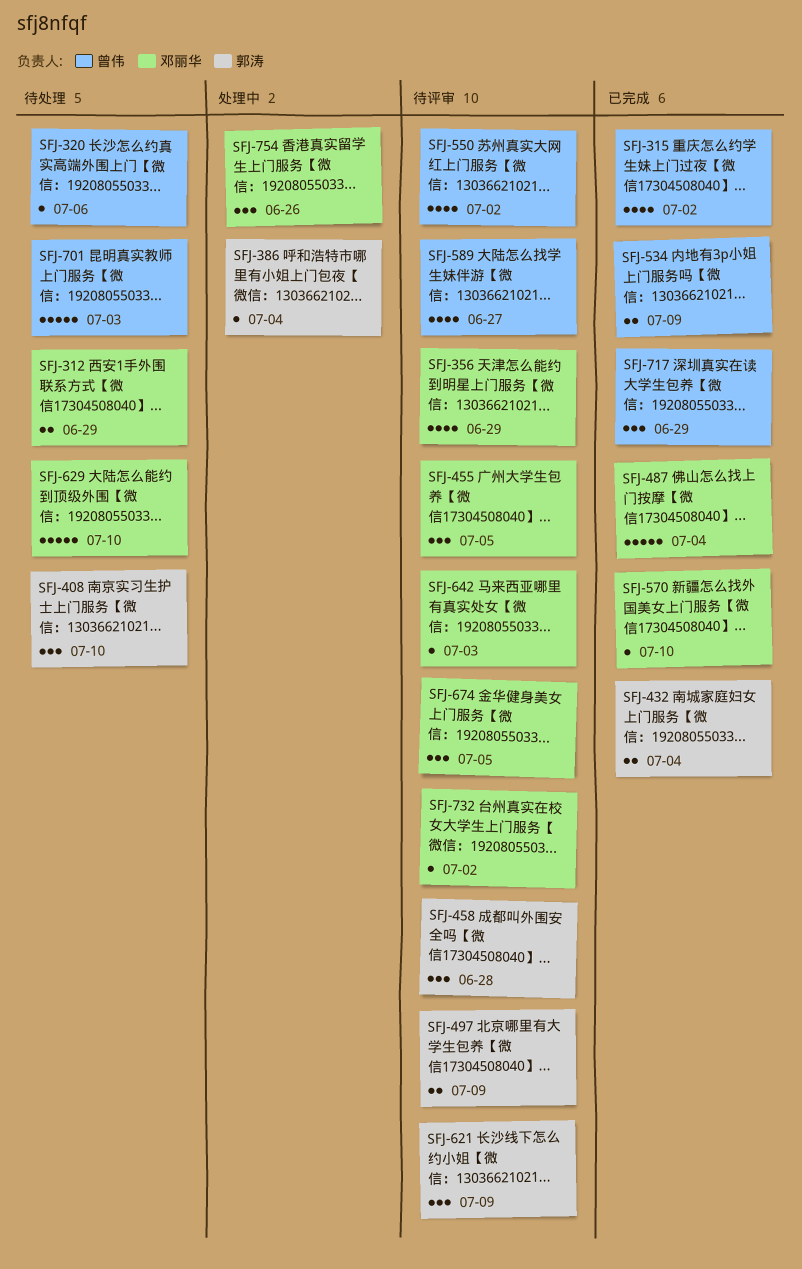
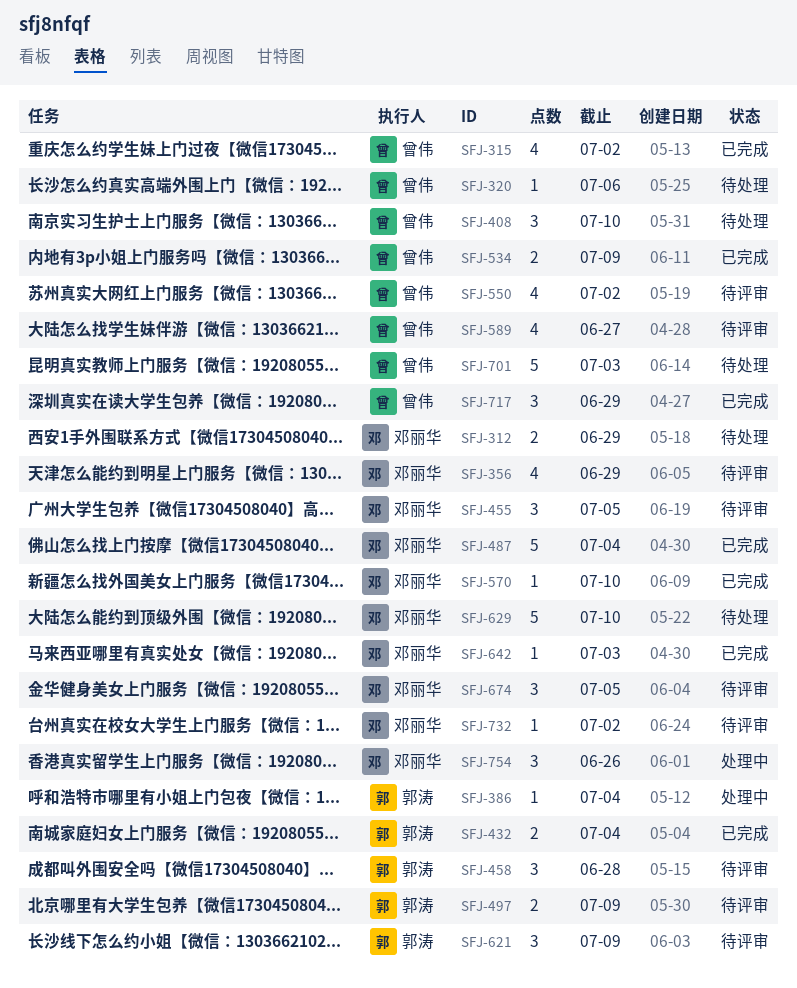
SFJ-408, owner: 郭涛 -> 曾伟
SFJ-642, status: 待评审 -> 已完成

